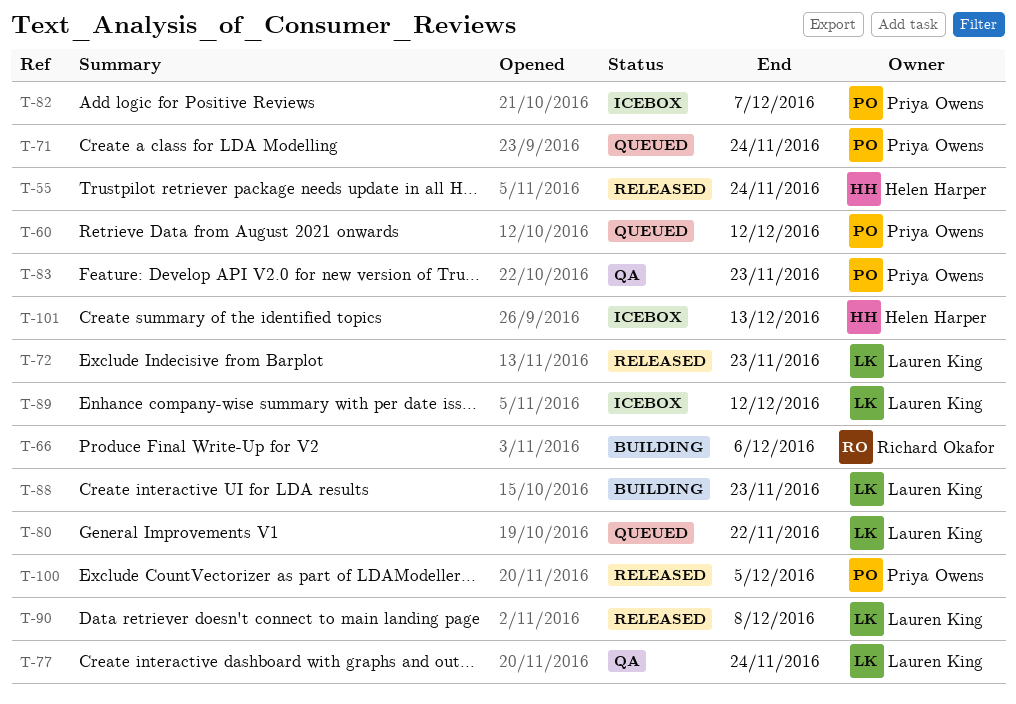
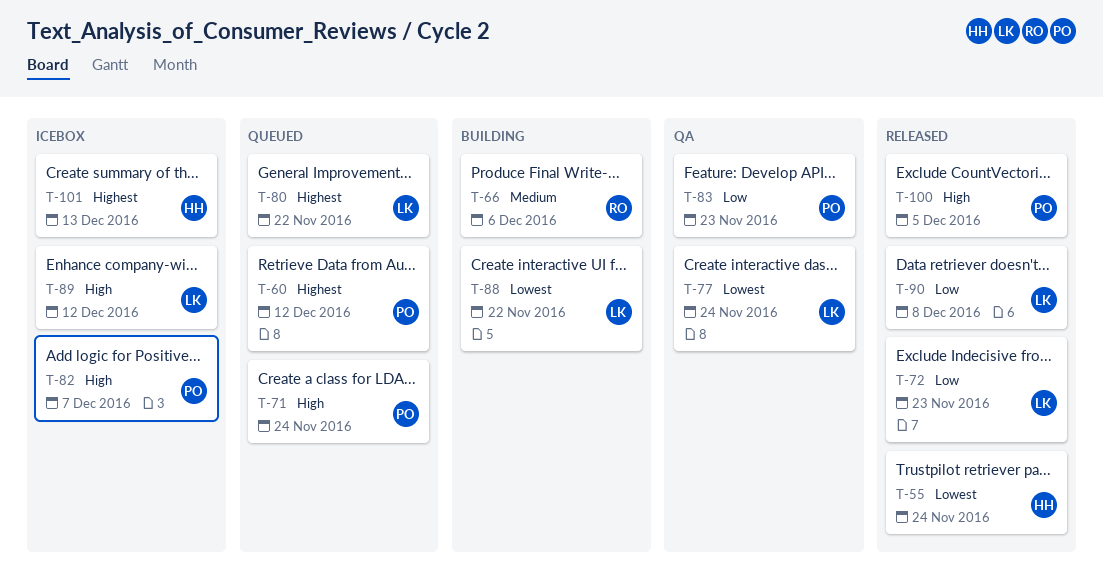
T-88, due: Nov 23 -> Nov 22

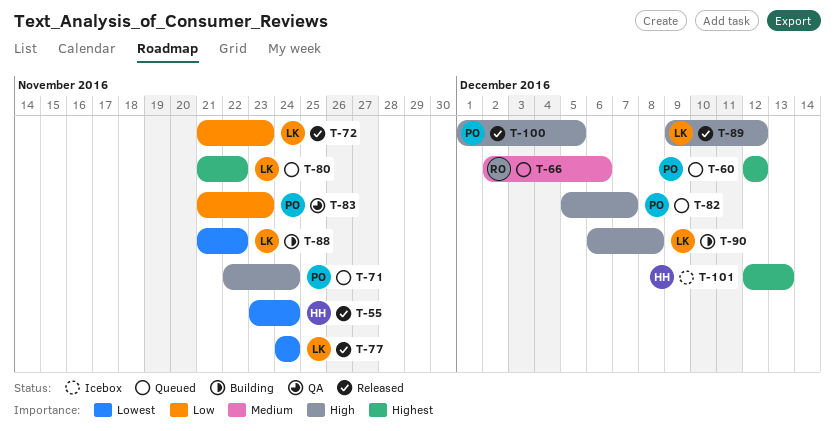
T-66, status: Building -> Queued
T-77, status: QA -> Released
T-82, status: Icebox -> Queued
T-89, status: Icebox -> Released
T-90, status: Released -> Building
T-90, priority: Low -> High

